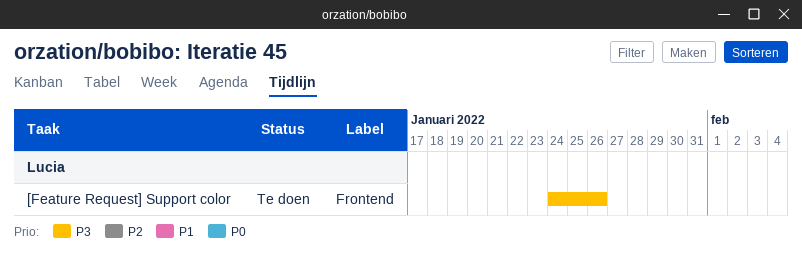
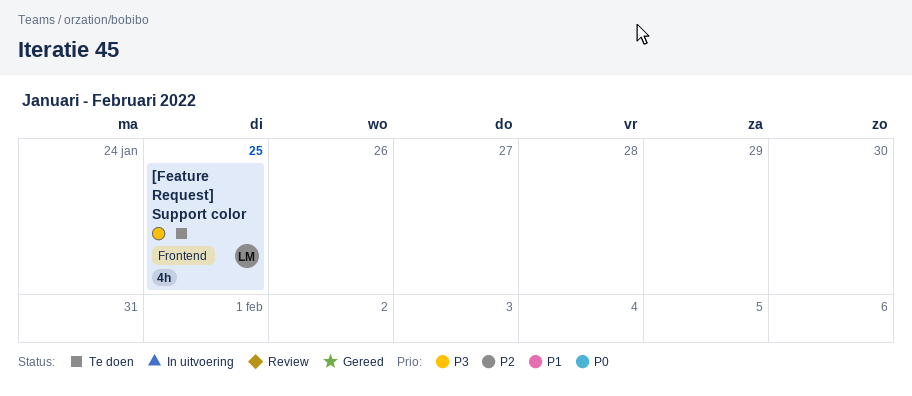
[Feature Request] Support color, due: Jan 26 -> Jan 25

